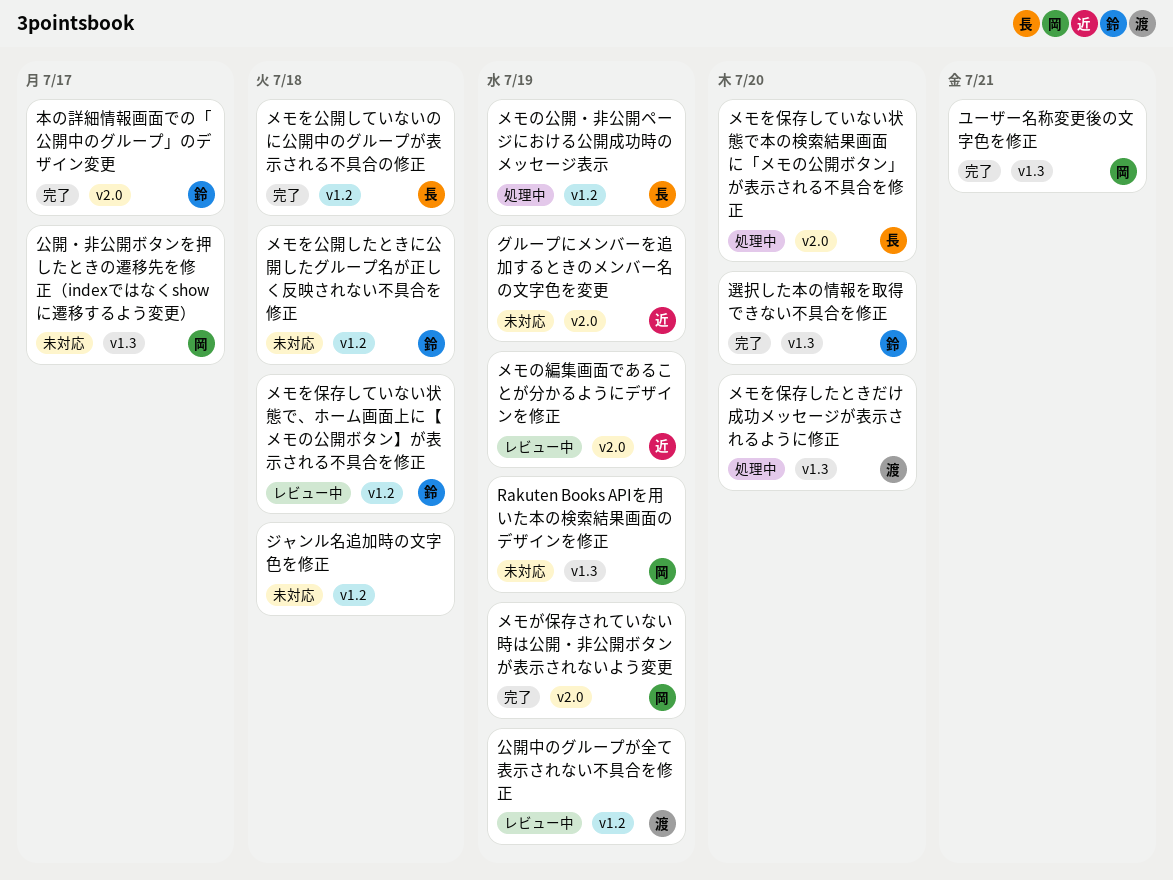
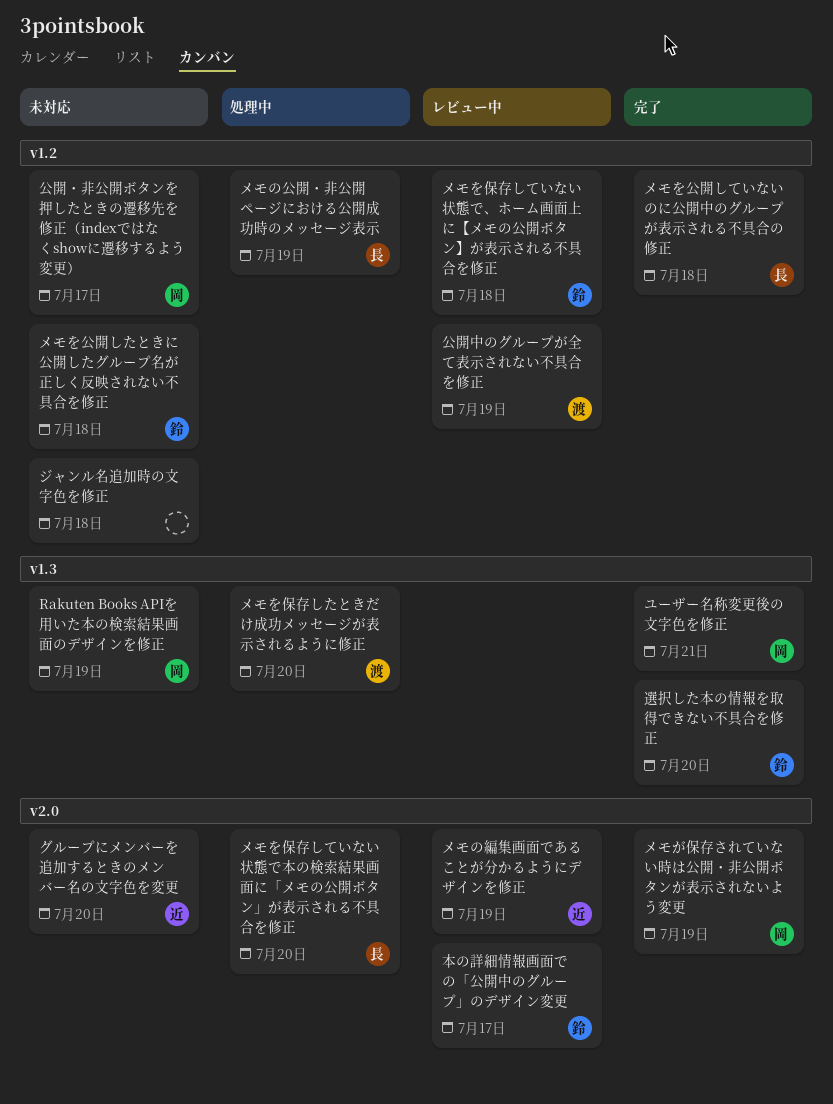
グループにメンバーを追加するときのメンバー名の文字色を変更, due: Jul 19 -> Jul 20
公開・非公開ボタンを押したときの遷移先を修正（indexではなくshowに遷移するよう変更）, label: v1.3 -> v1.2
本の詳細情報画面での「公開中のグループ」のデザイン変更, status: 完了 -> レビュー中

